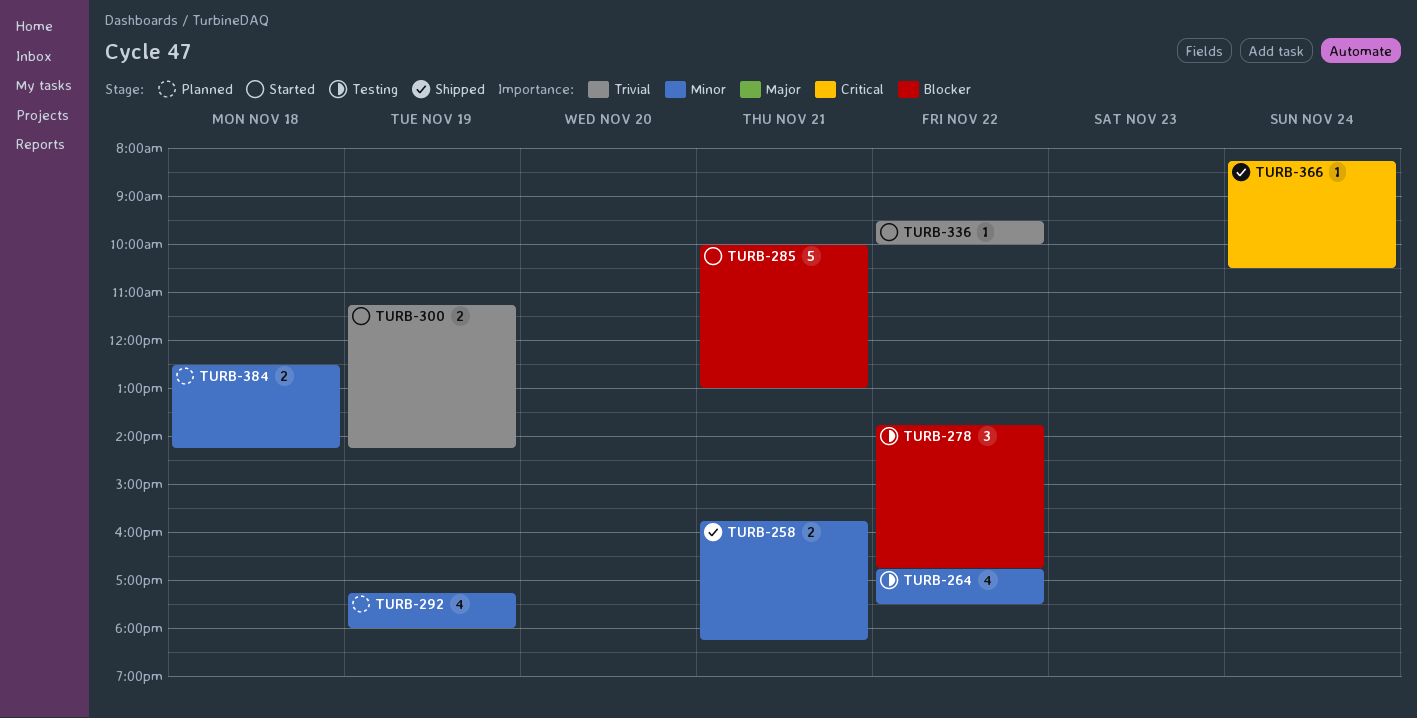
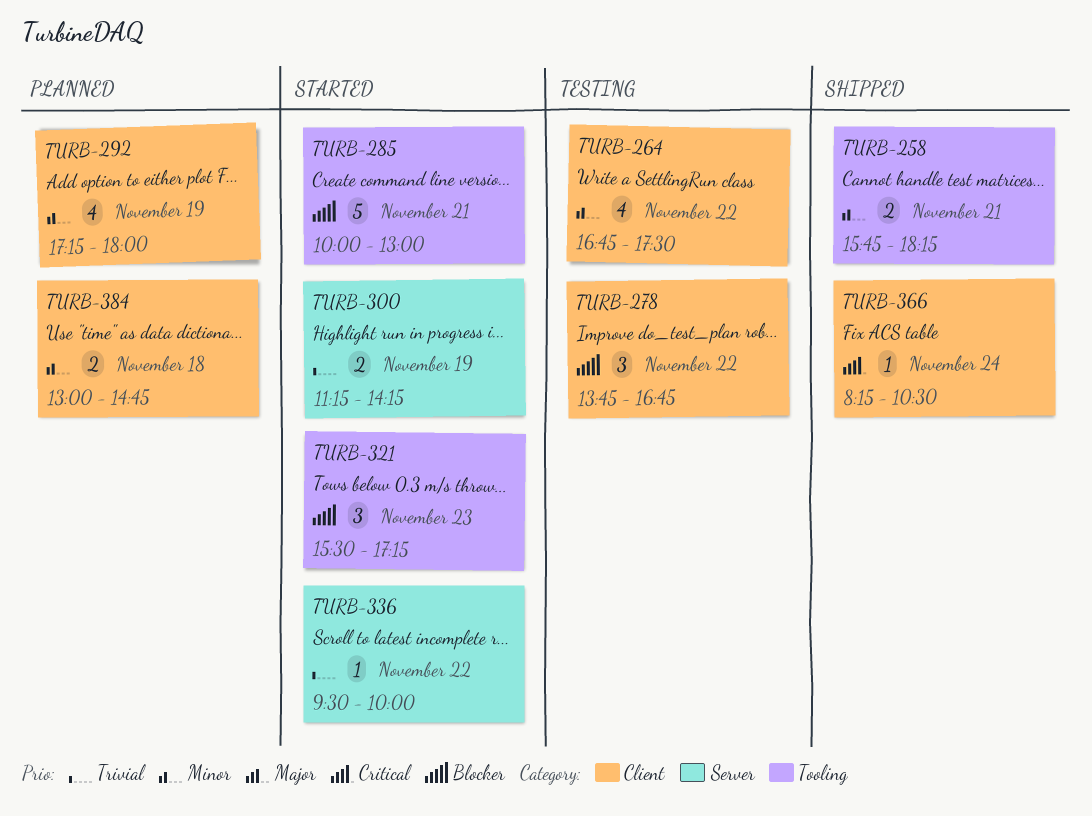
TURB-321: none -> present
TURB-384, begins: 12:30 -> 13:00
TURB-384, ends: 14:15 -> 14:45

